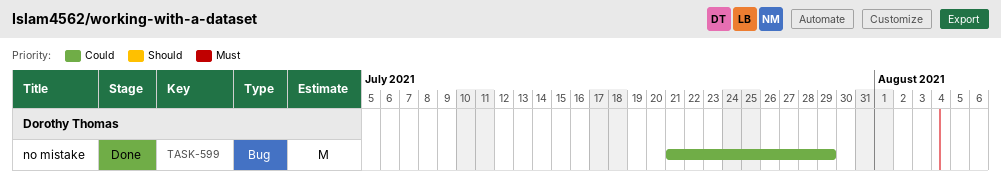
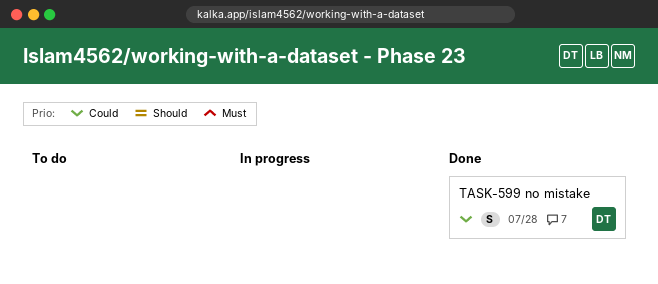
TASK-599, estimate: M -> S
TASK-599, due: Jul 29 -> Jul 28

